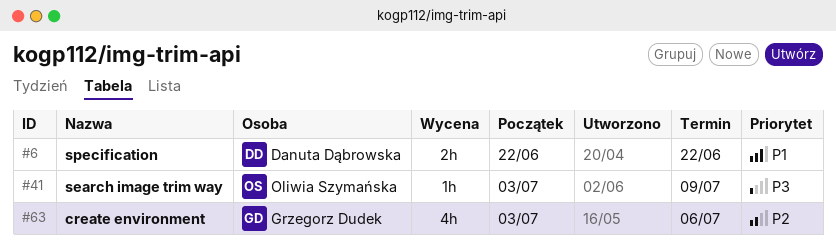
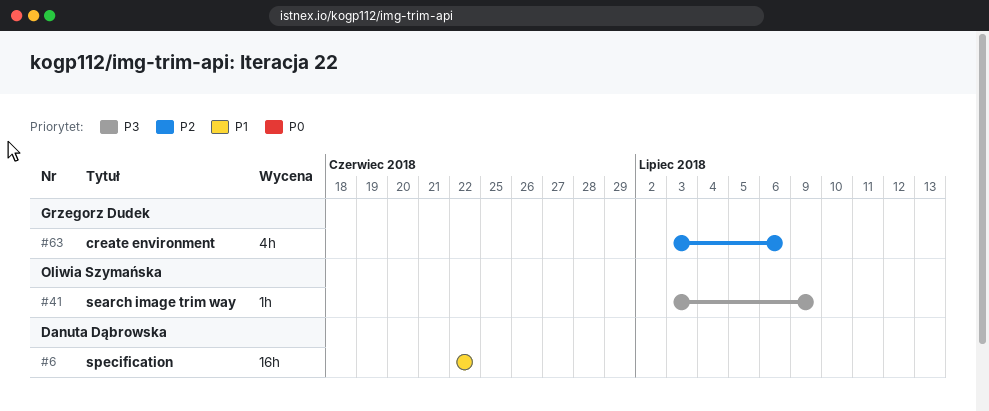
#6, estimate: 2h -> 16h

